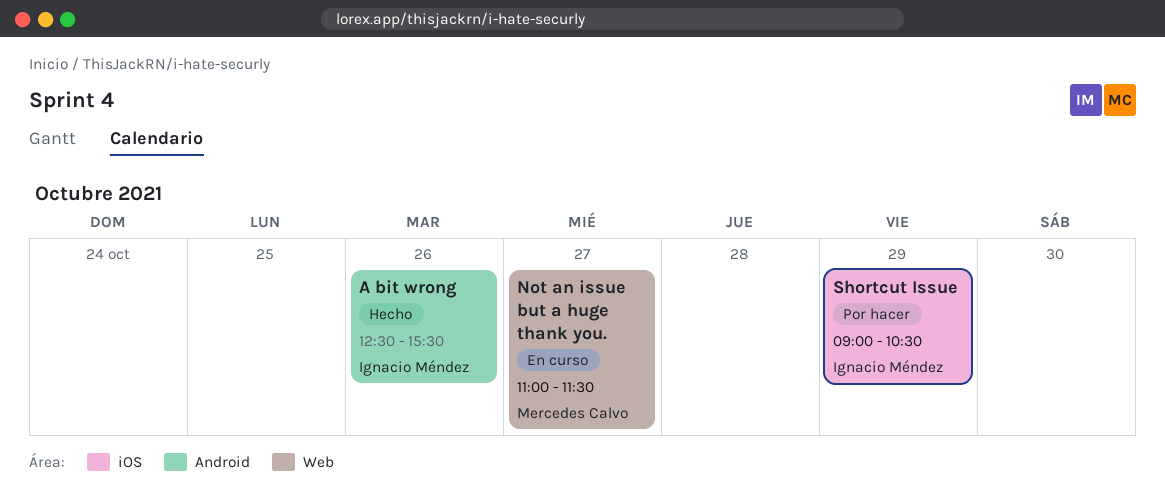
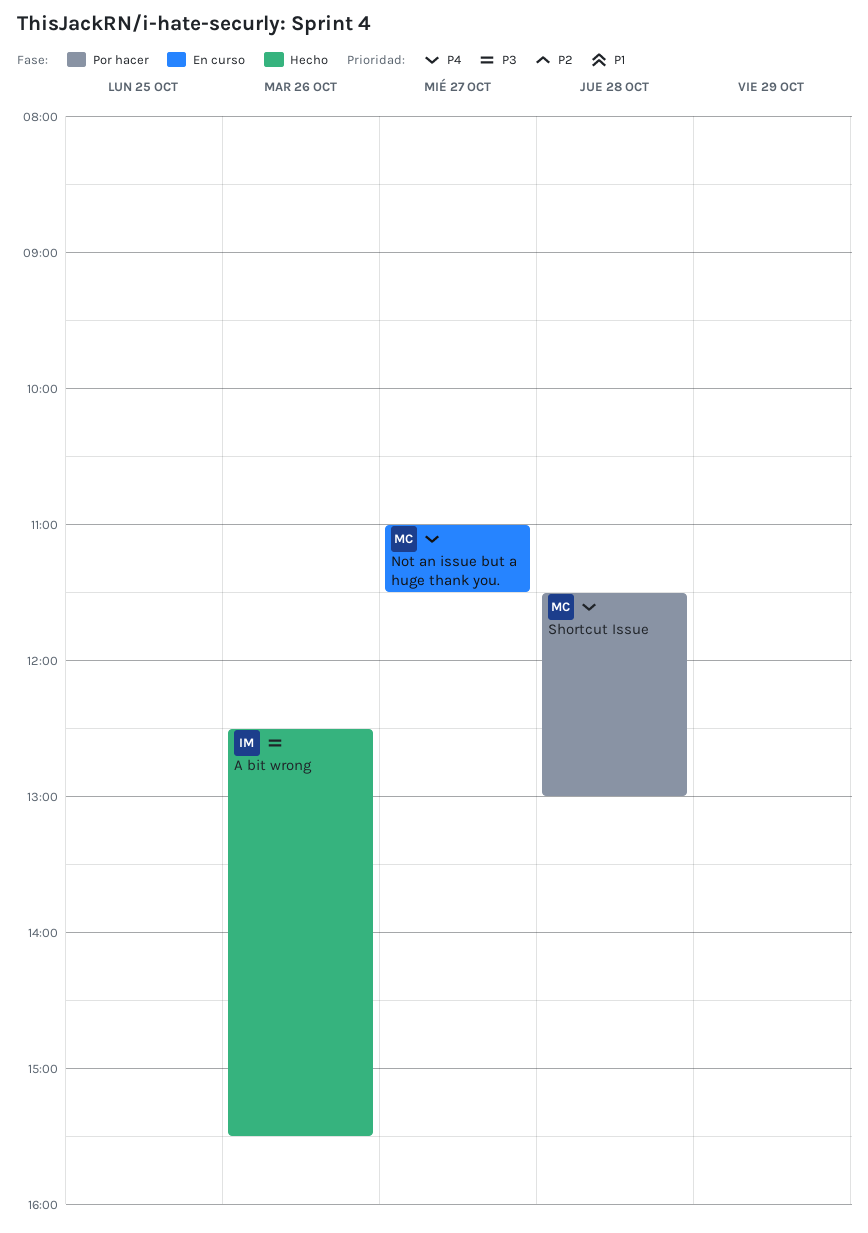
Shortcut Issue, owner: Ignacio Méndez -> Mercedes Calvo
Shortcut Issue, day: Oct 29 -> Oct 28
Shortcut Issue, begins: 09:00 -> 11:30
Shortcut Issue, ends: 10:30 -> 13:00

